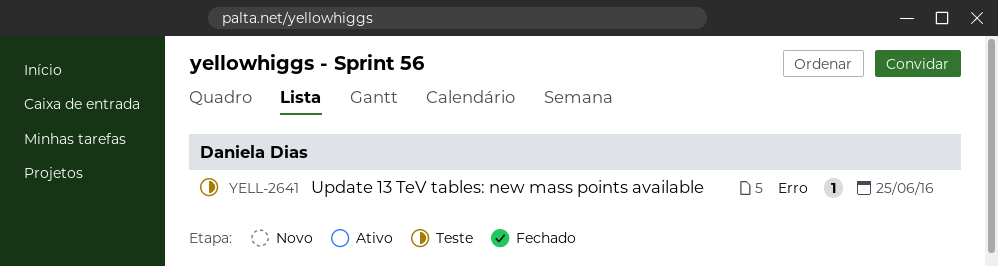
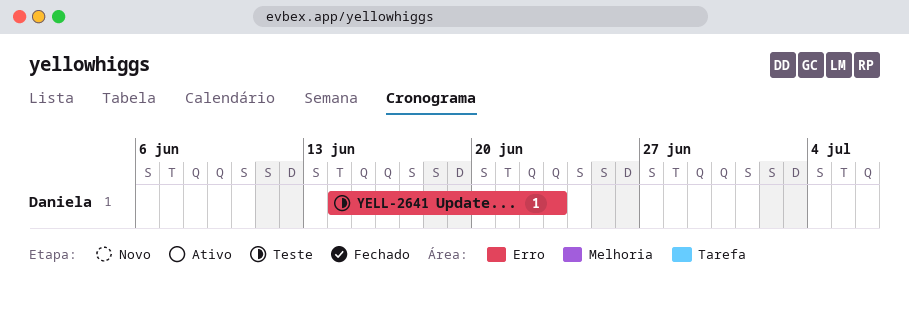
YELL-2641, due: Jun 25 -> Jun 23

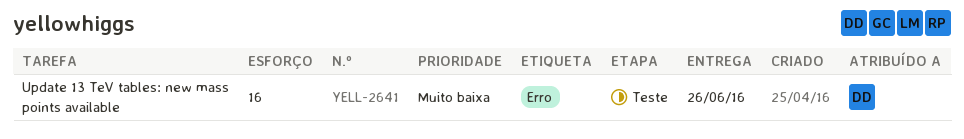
YELL-2641, estimate: 1 -> 16
YELL-2641, due: Jun 23 -> Jun 26

